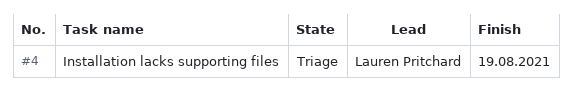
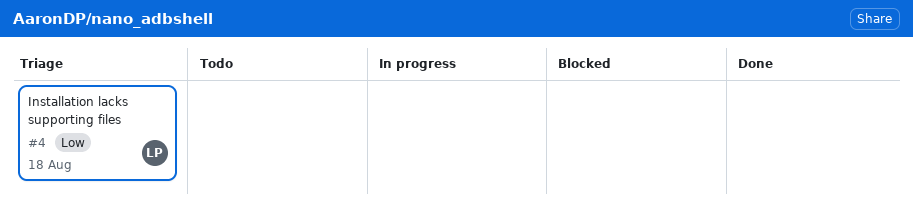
#4, due: Aug 19 -> Aug 18

